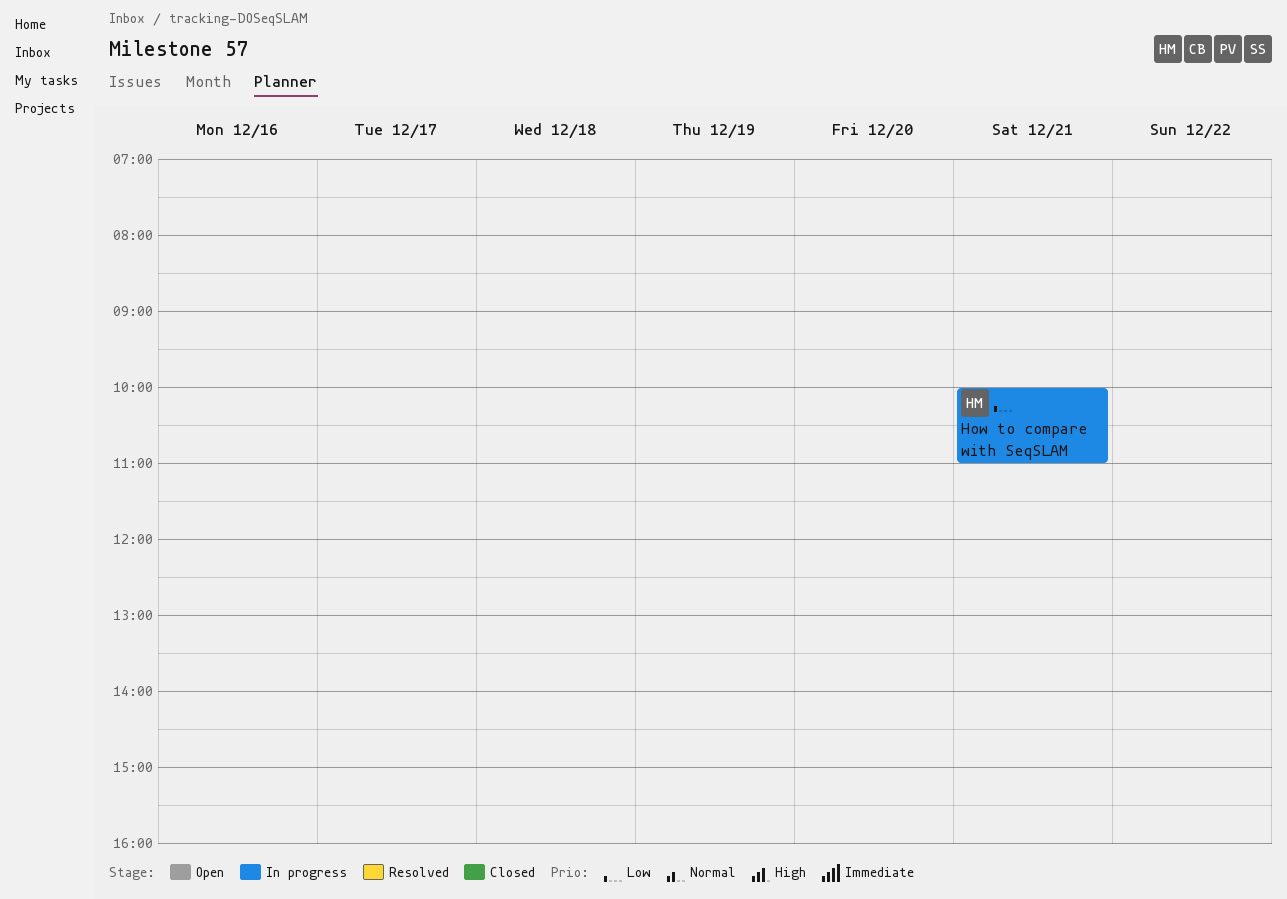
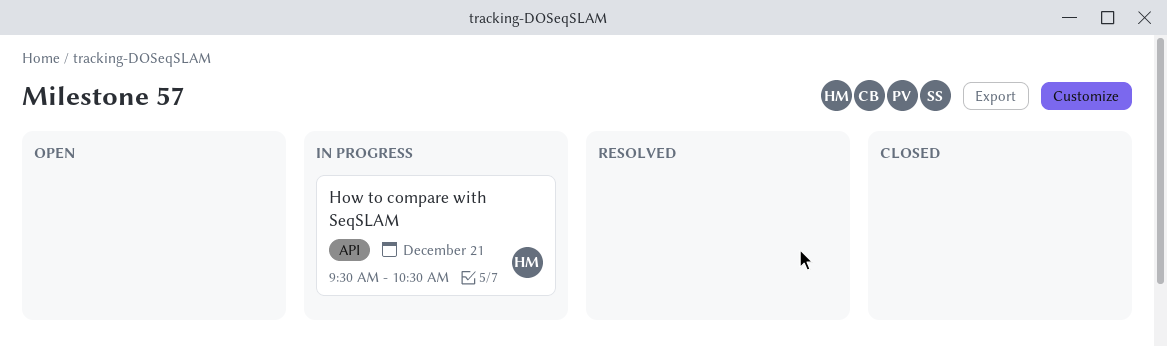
How to compare with SeqSLAM, begins: 10:00 -> 09:30
How to compare with SeqSLAM, ends: 11:00 -> 10:30

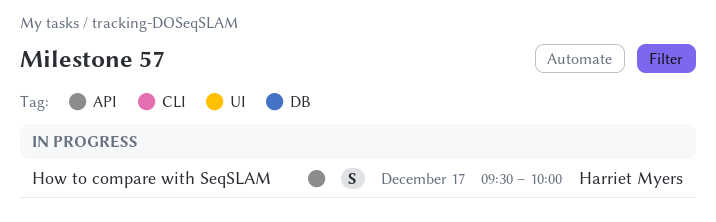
How to compare with SeqSLAM, day: Dec 21 -> Dec 17
How to compare with SeqSLAM, ends: 10:30 -> 10:00

